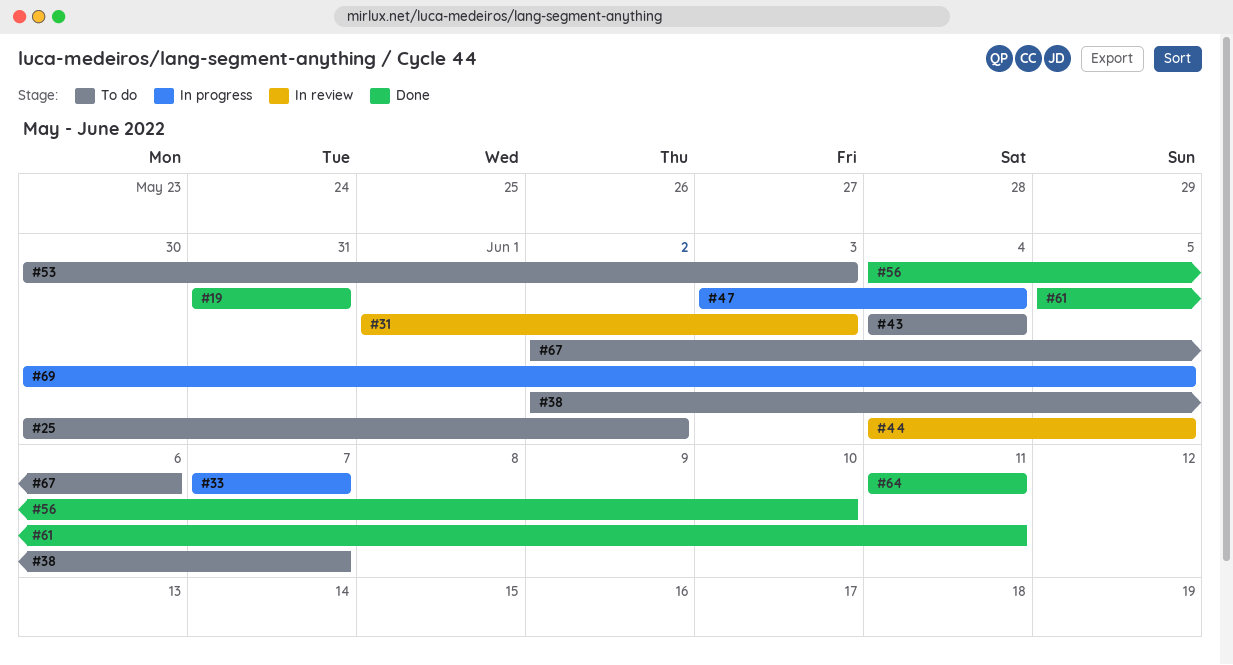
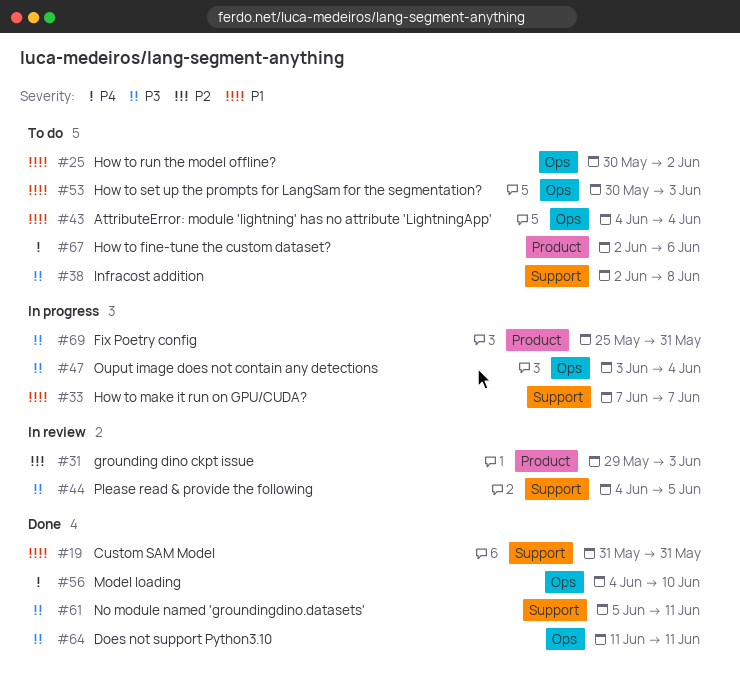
#31, start: Jun 1 -> May 29
#38, due: Jun 7 -> Jun 8
#69, start: May 30 -> May 25
#69, due: Jun 5 -> May 31

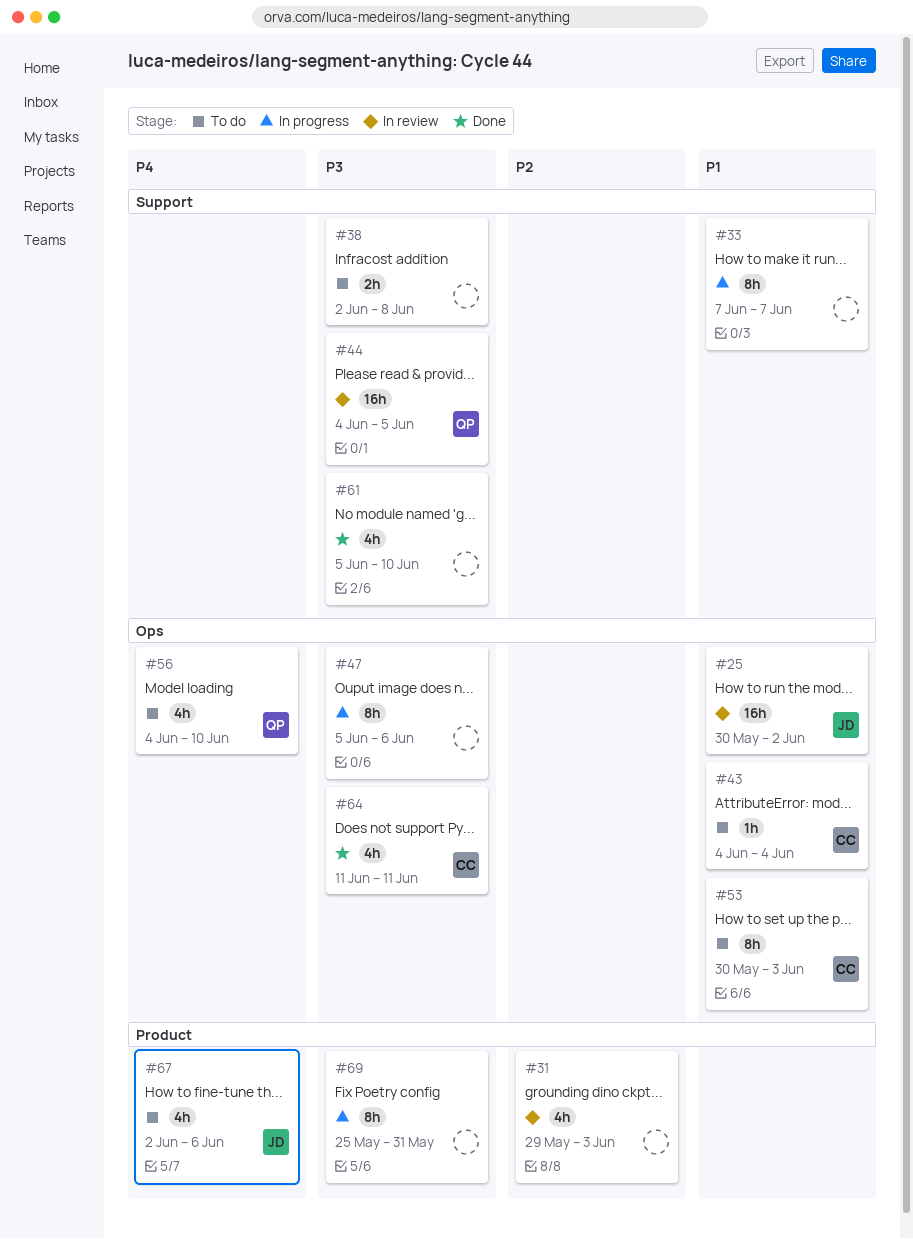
#19: present -> none
#25, status: To do -> In review
#47, start: Jun 3 -> Jun 5
#47, due: Jun 4 -> Jun 6
#56, status: Done -> To do
#61, due: Jun 11 -> Jun 10

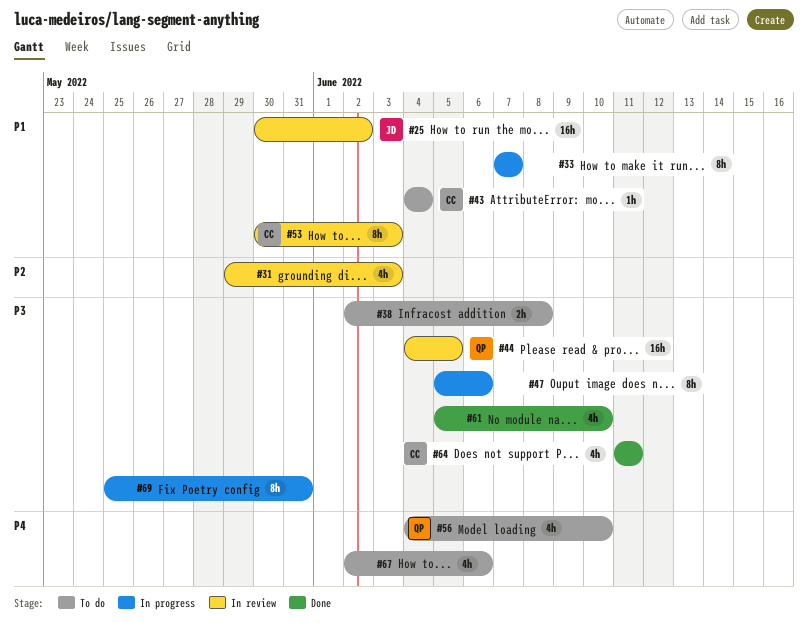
#53, status: To do -> In review
#67, owner: JD -> none

